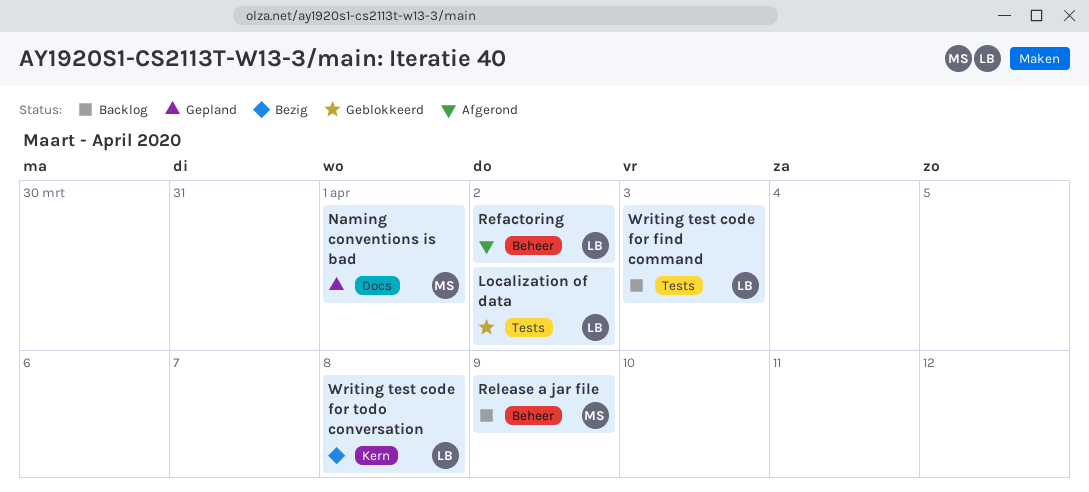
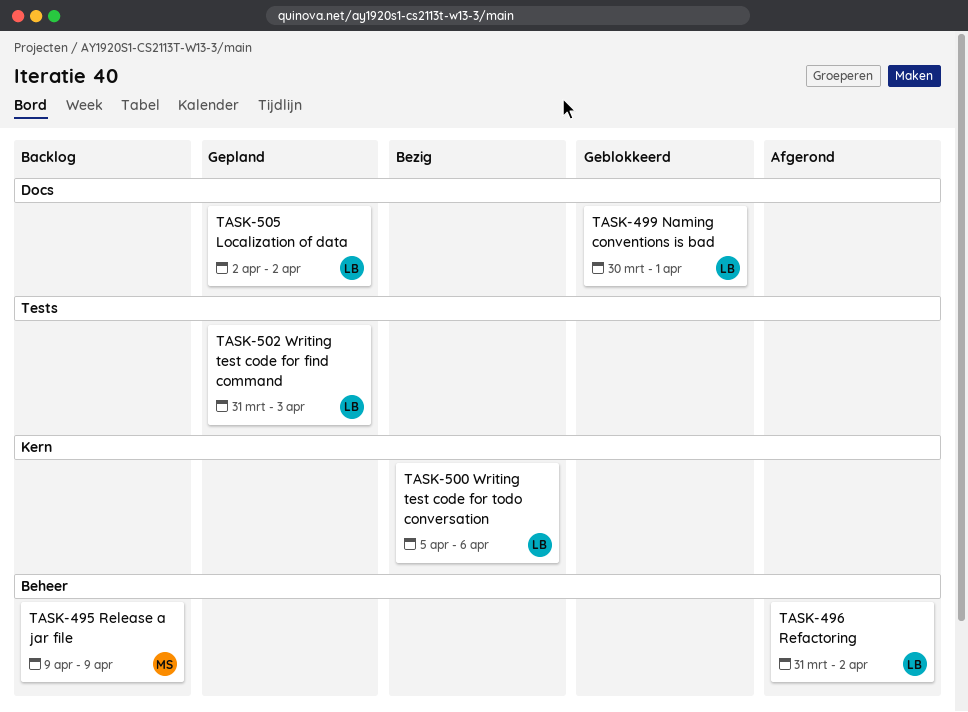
Localization of data, status: Geblokkeerd -> Gepland
Localization of data, label: Tests -> Docs
Naming conventions is bad, status: Gepland -> Geblokkeerd
Naming conventions is bad, owner: MS -> LB
Writing test code for find command, status: Backlog -> Gepland
Writing test code for todo conversation, due: Apr 8 -> Apr 6

